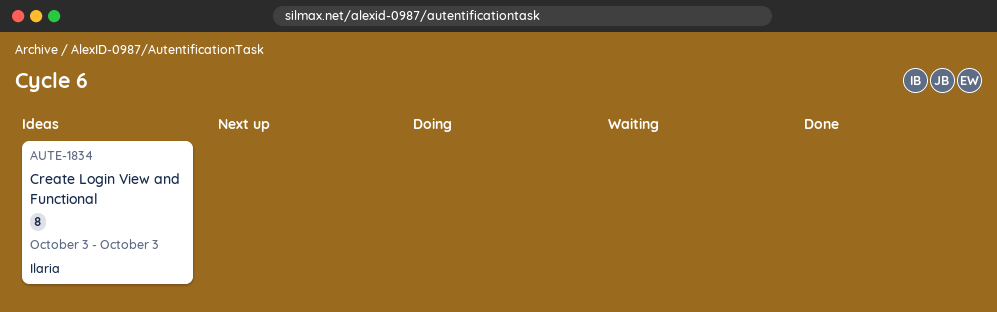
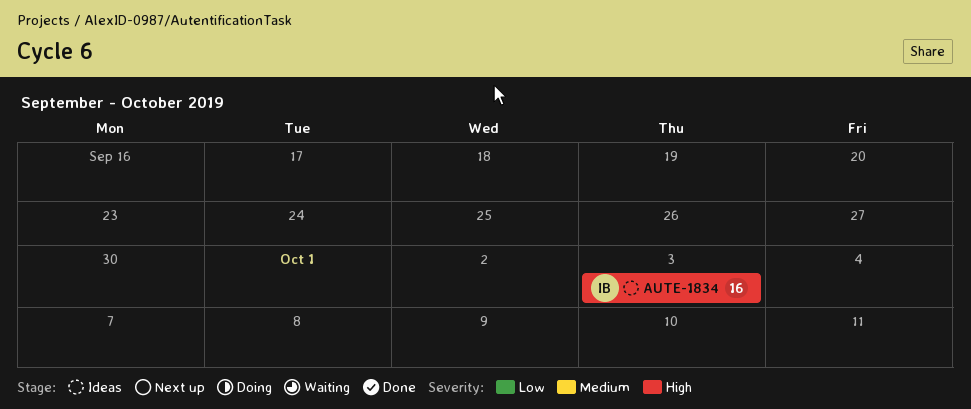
AUTE-1834, estimate: 8 -> 16

